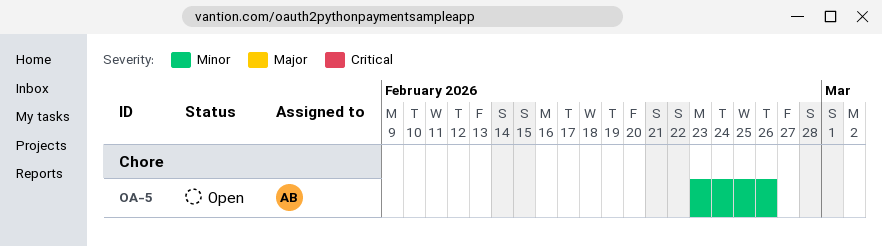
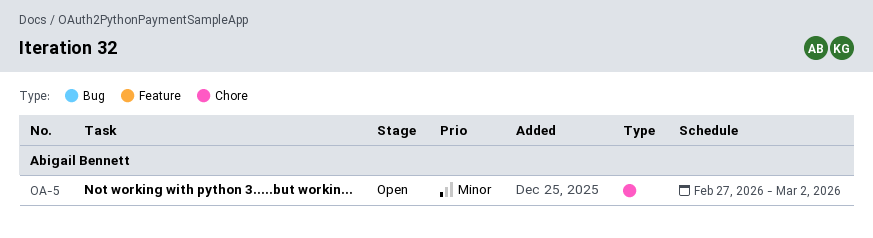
OA-5, start: Feb 23 -> Feb 27
OA-5, due: Feb 26 -> Mar 2

